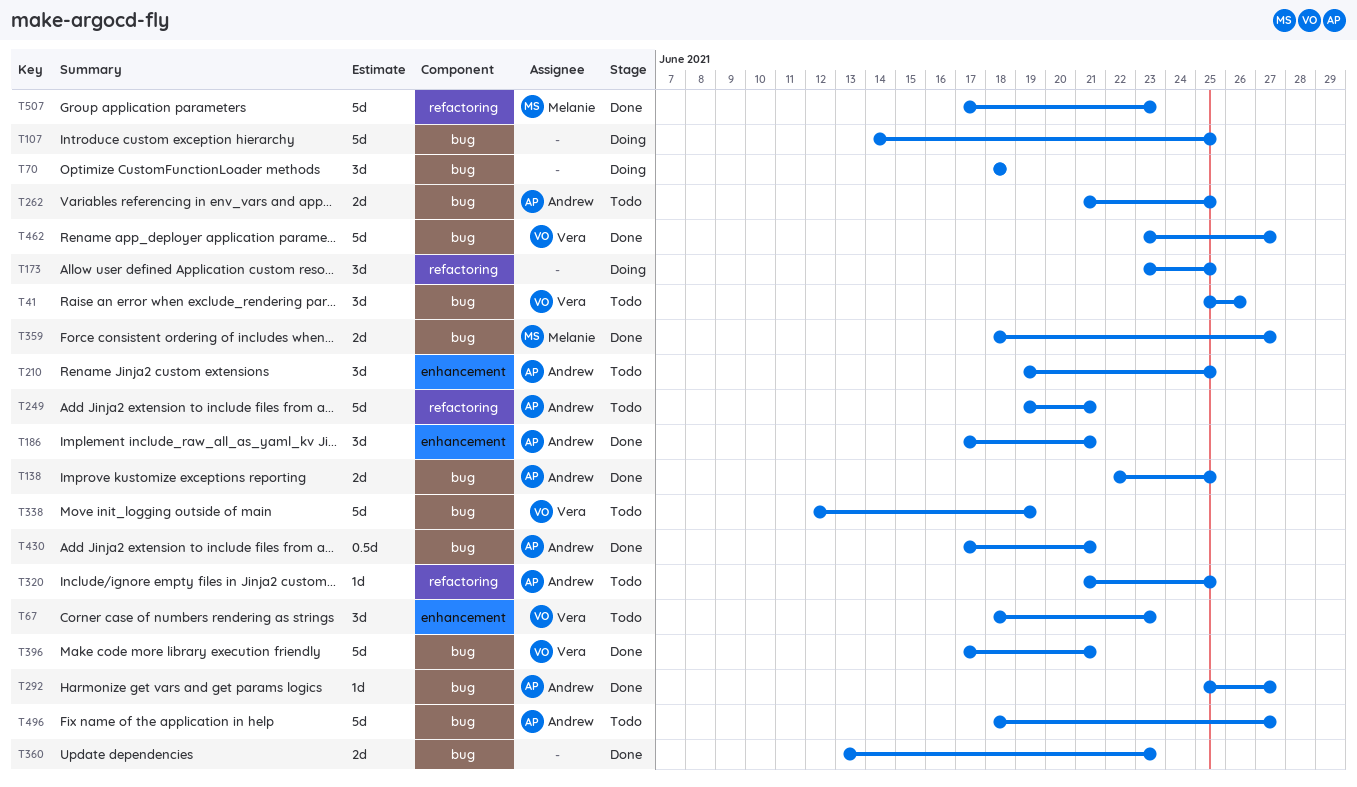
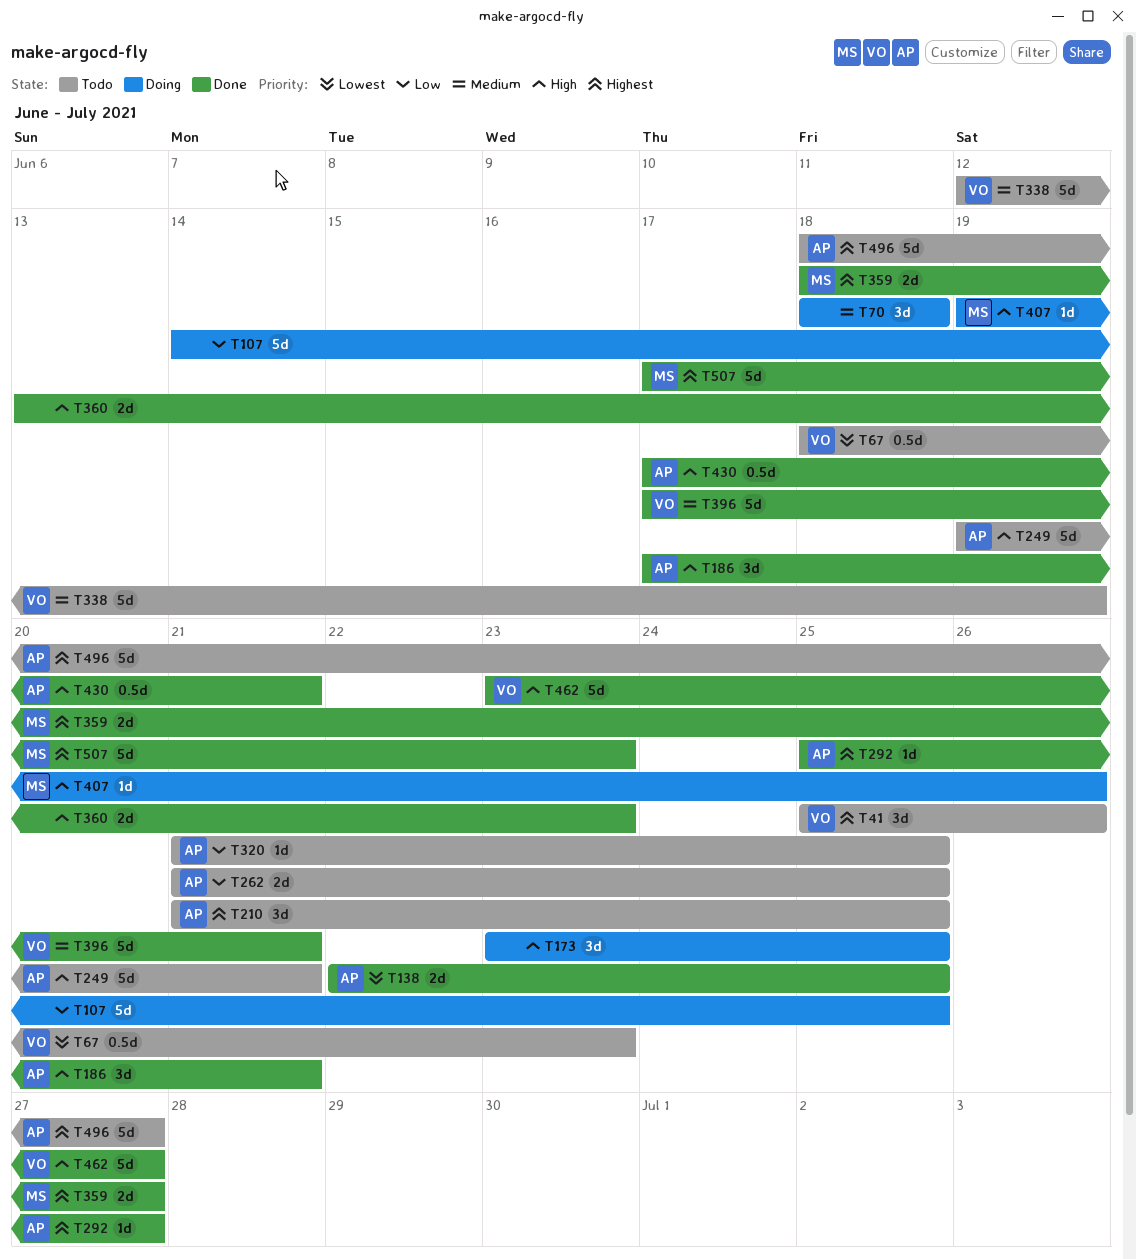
T67, estimate: 3d -> 0.5d
T210, start: Jun 19 -> Jun 21
T407: none -> present

